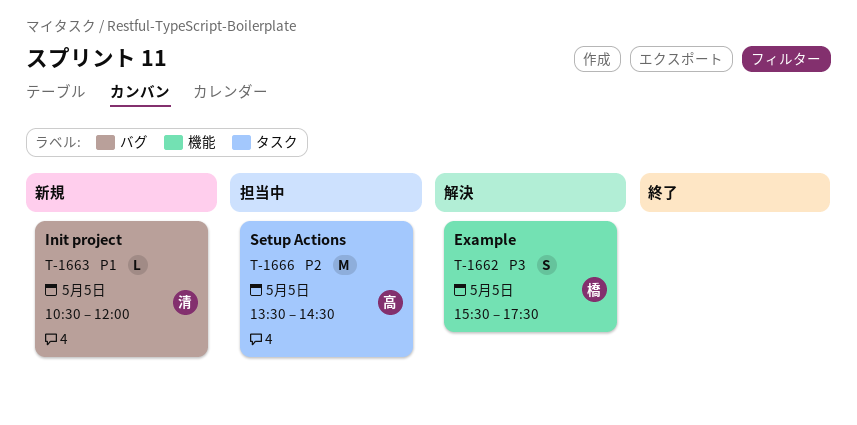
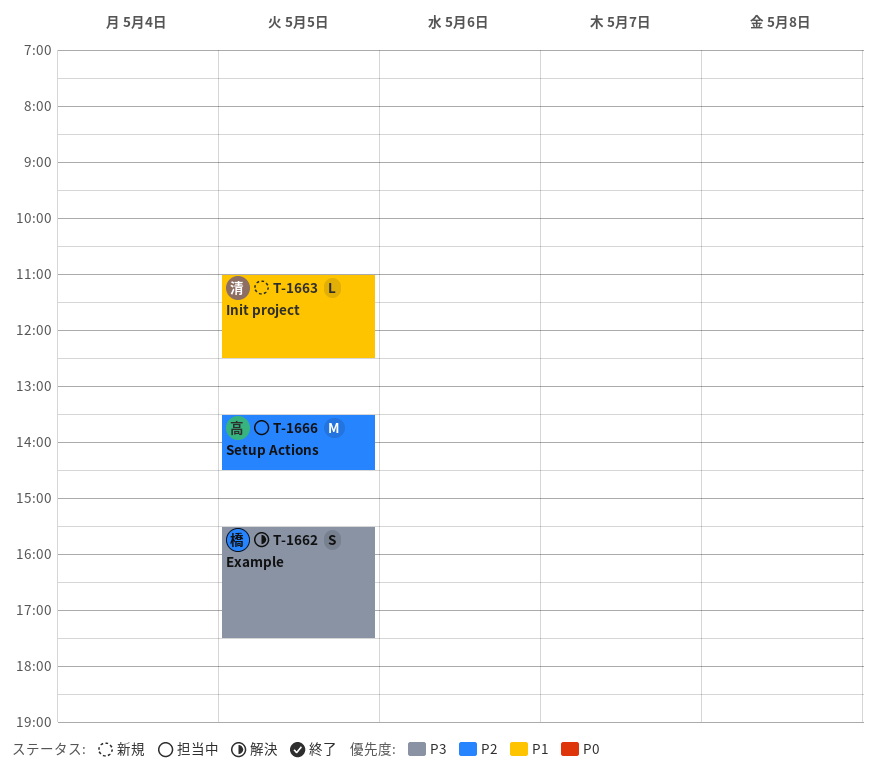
T-1663, begins: 10:30 -> 11:00
T-1663, ends: 12:00 -> 12:30

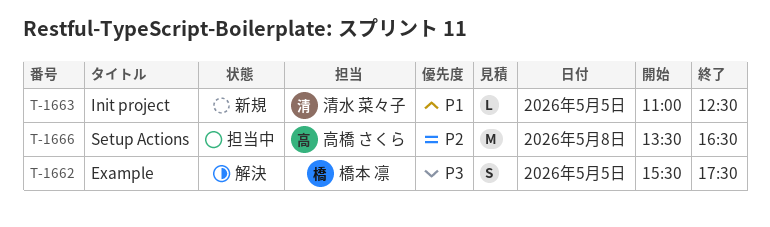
T-1666, day: May 5 -> May 8
T-1666, ends: 14:30 -> 16:30

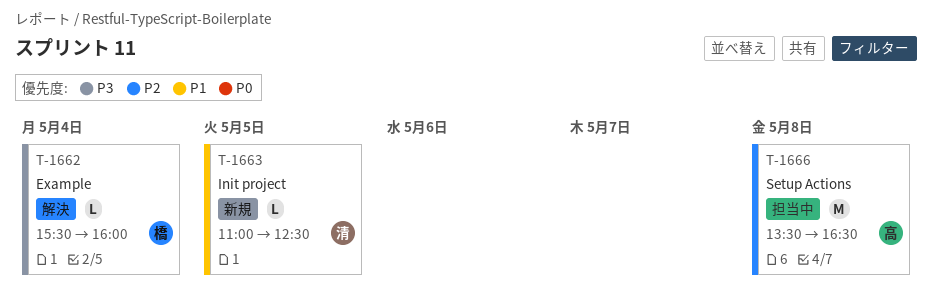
T-1662, estimate: S -> L
T-1662, day: May 5 -> May 4
T-1662, ends: 17:30 -> 16:00

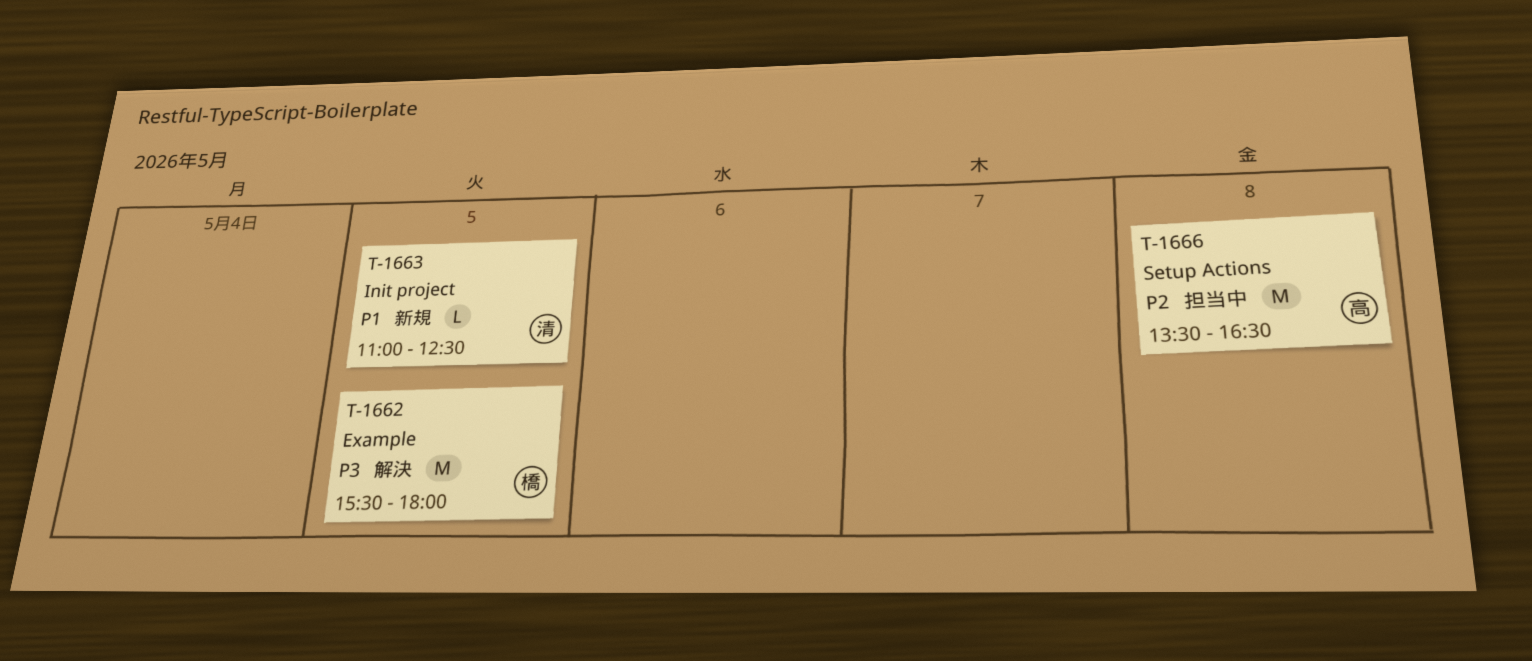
T-1662, estimate: L -> M
T-1662, day: May 4 -> May 5
T-1662, ends: 16:00 -> 18:00

